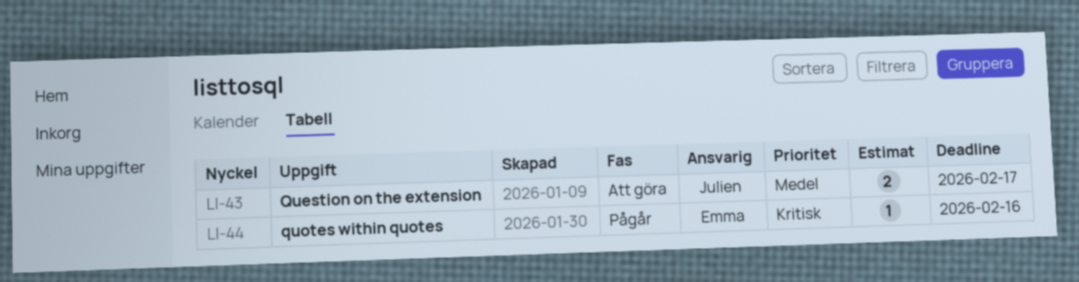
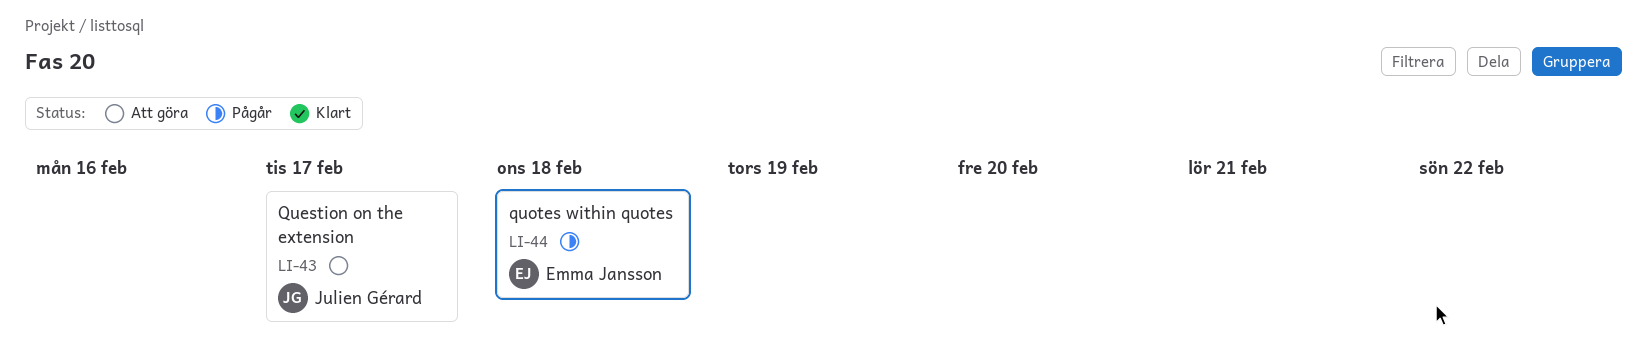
LI-44, due: Feb 16 -> Feb 18

